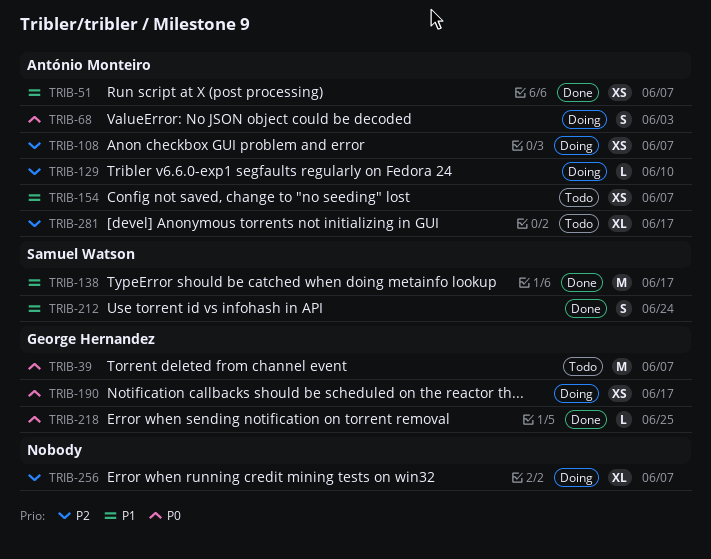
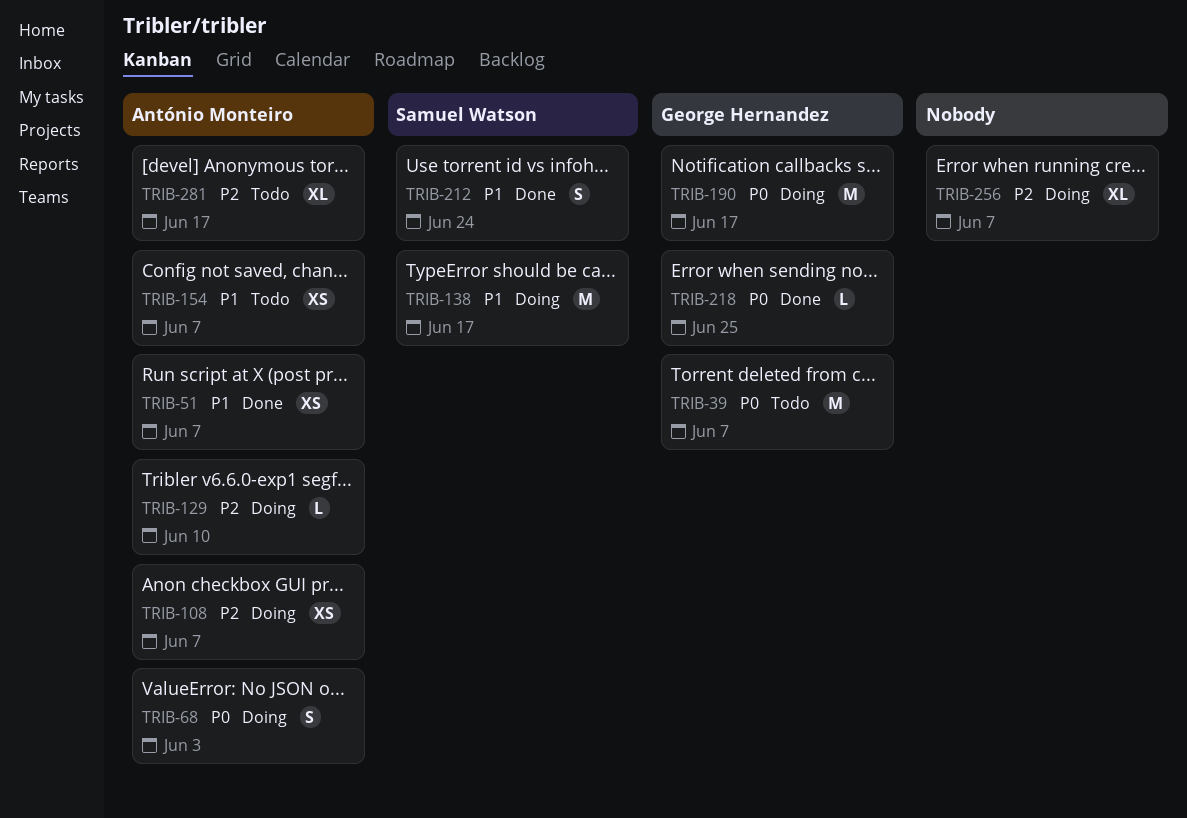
TRIB-138, status: Done -> Doing
TRIB-190, estimate: XS -> M

